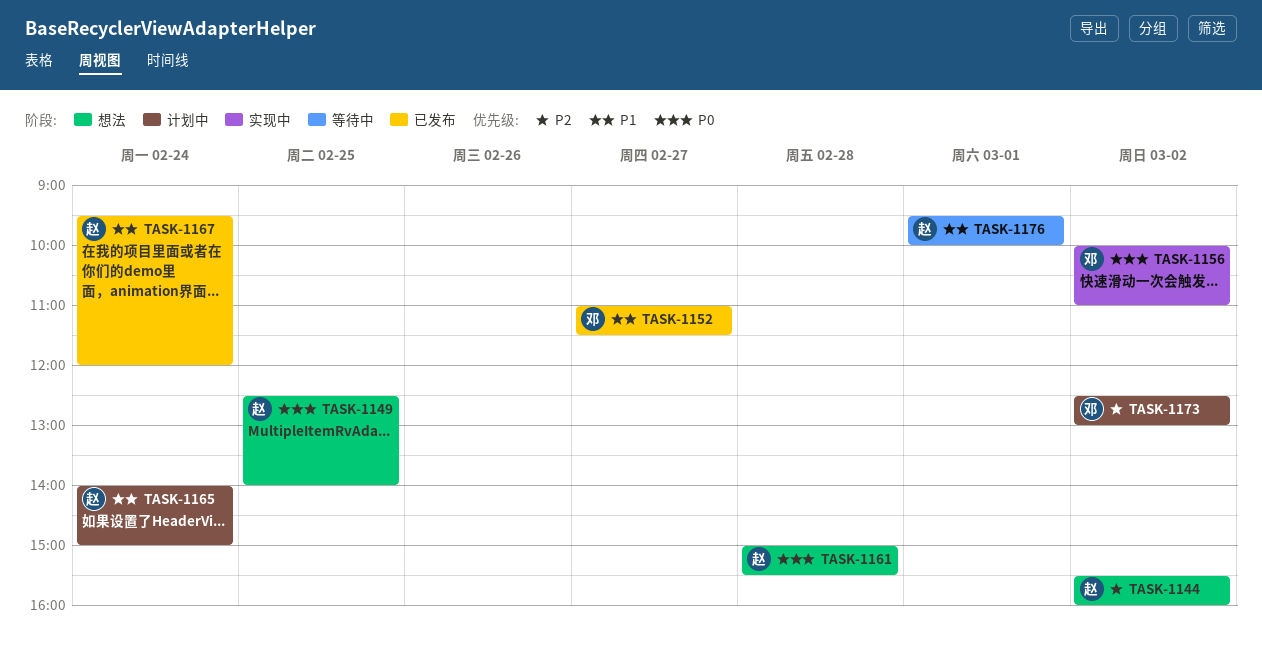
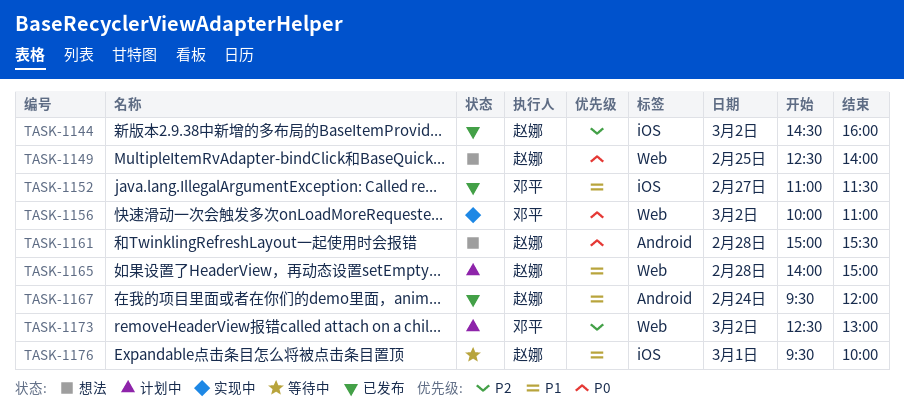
TASK-1144, status: 想法 -> 已发布
TASK-1144, begins: 15:30 -> 14:30
TASK-1165, day: Feb 24 -> Feb 28

